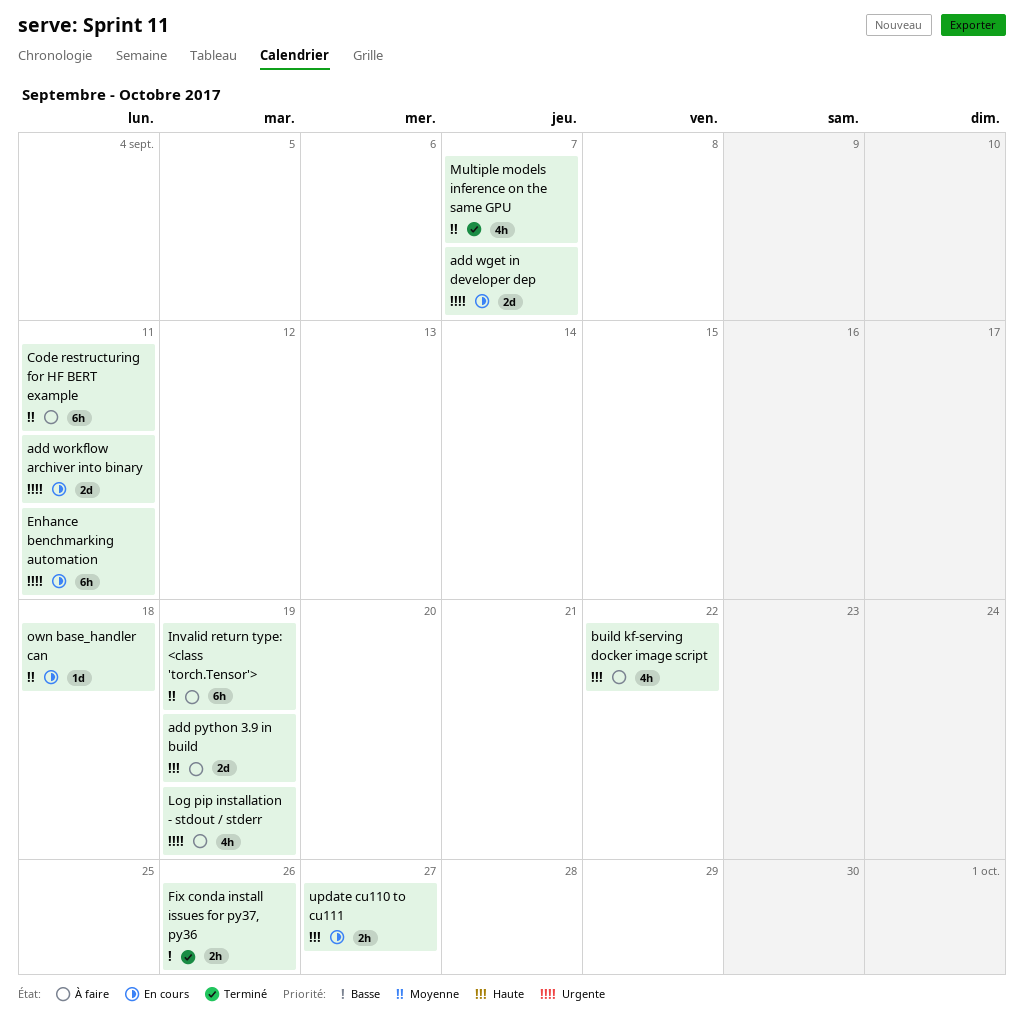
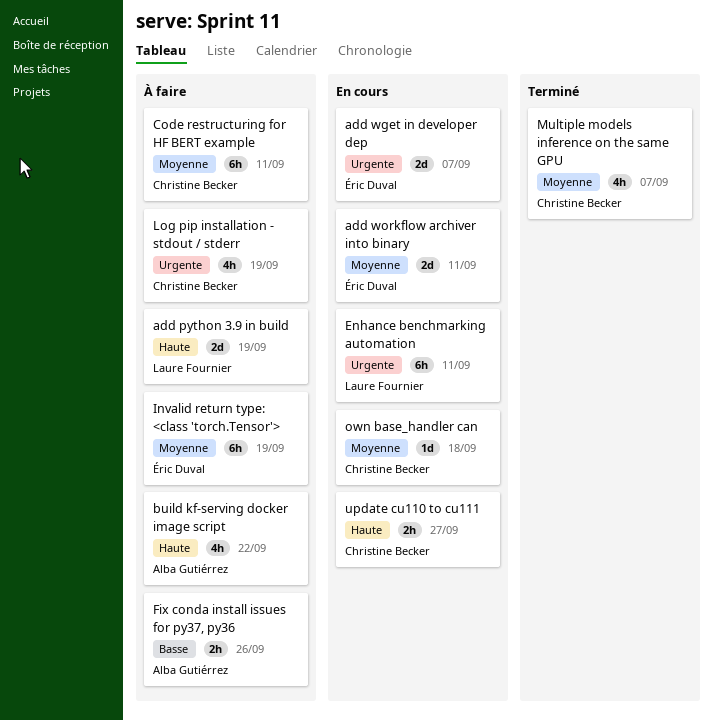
add workflow archiver into binary, priority: Urgente -> Moyenne
Fix conda install issues for py37, py36, status: Terminé -> À faire

